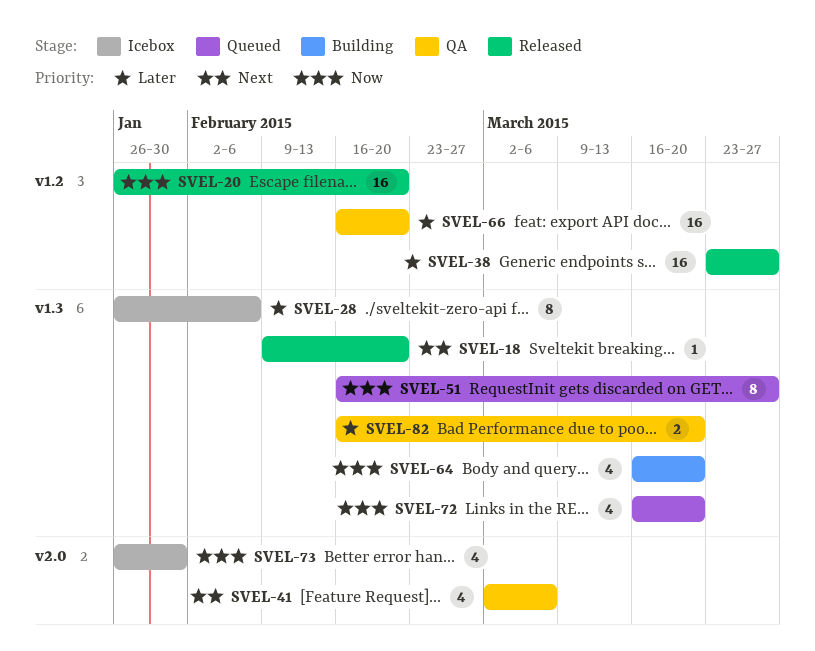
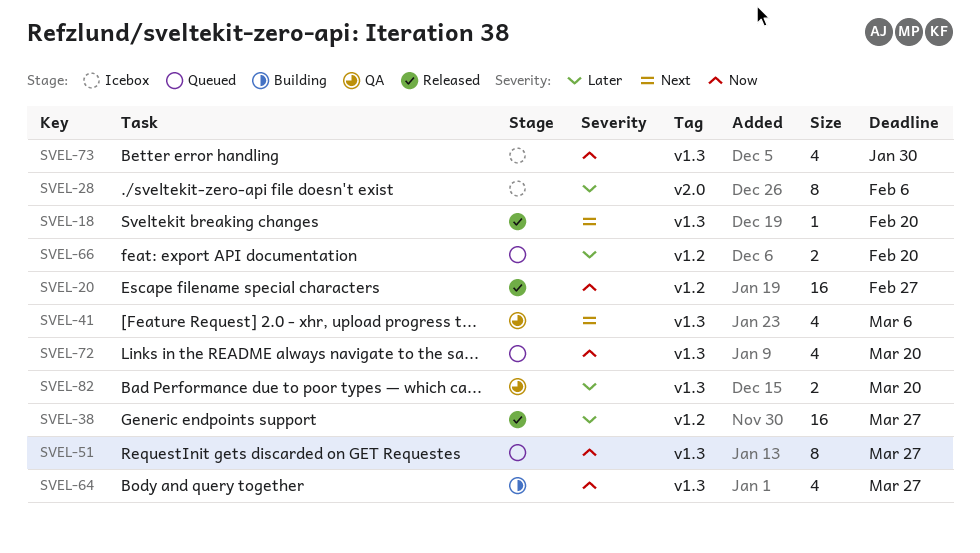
SVEL-20, due: Feb 20 -> Feb 27
SVEL-28, label: v1.3 -> v2.0
SVEL-41, label: v2.0 -> v1.3
SVEL-64, due: Mar 20 -> Mar 27
SVEL-66, status: QA -> Queued
SVEL-66, estimate: 16 -> 2
SVEL-73, label: v2.0 -> v1.3

